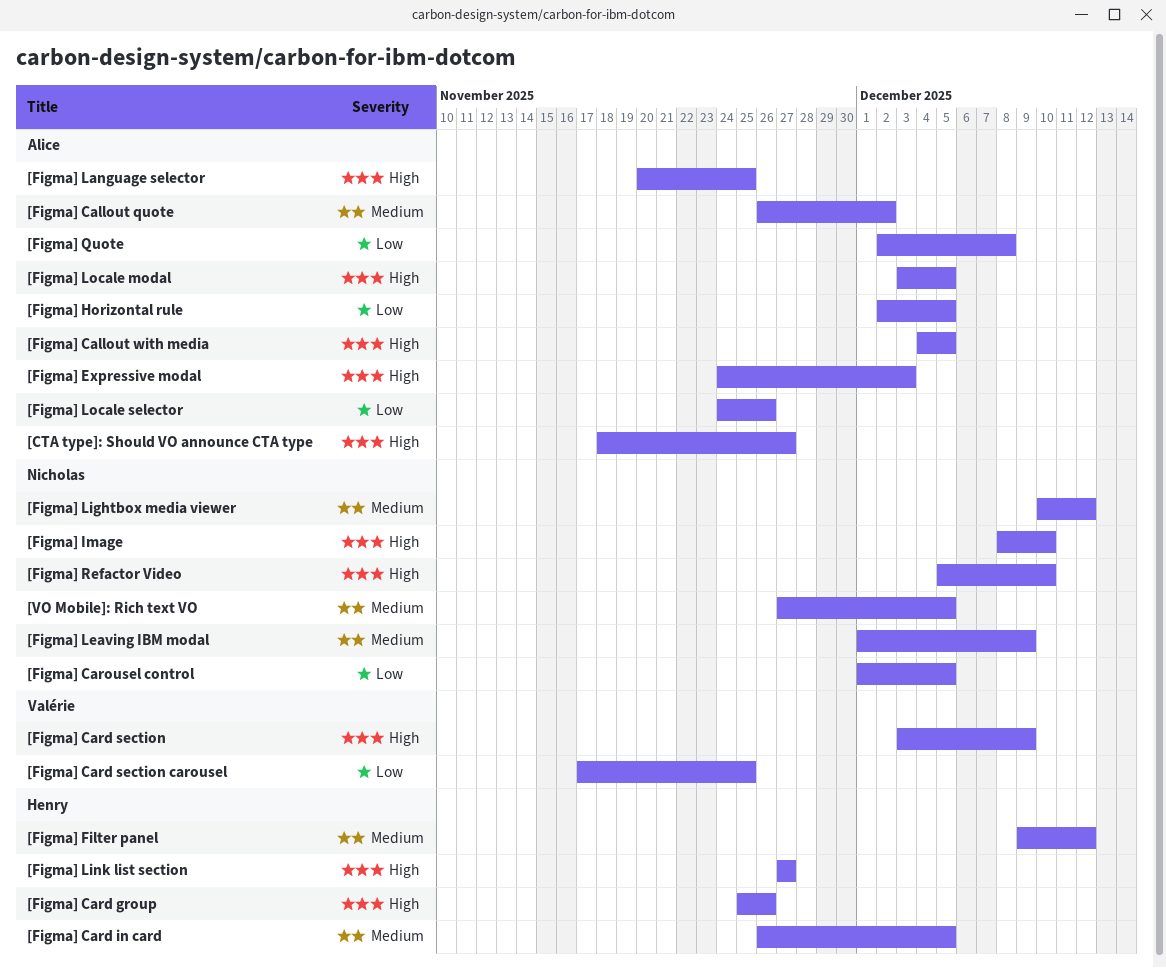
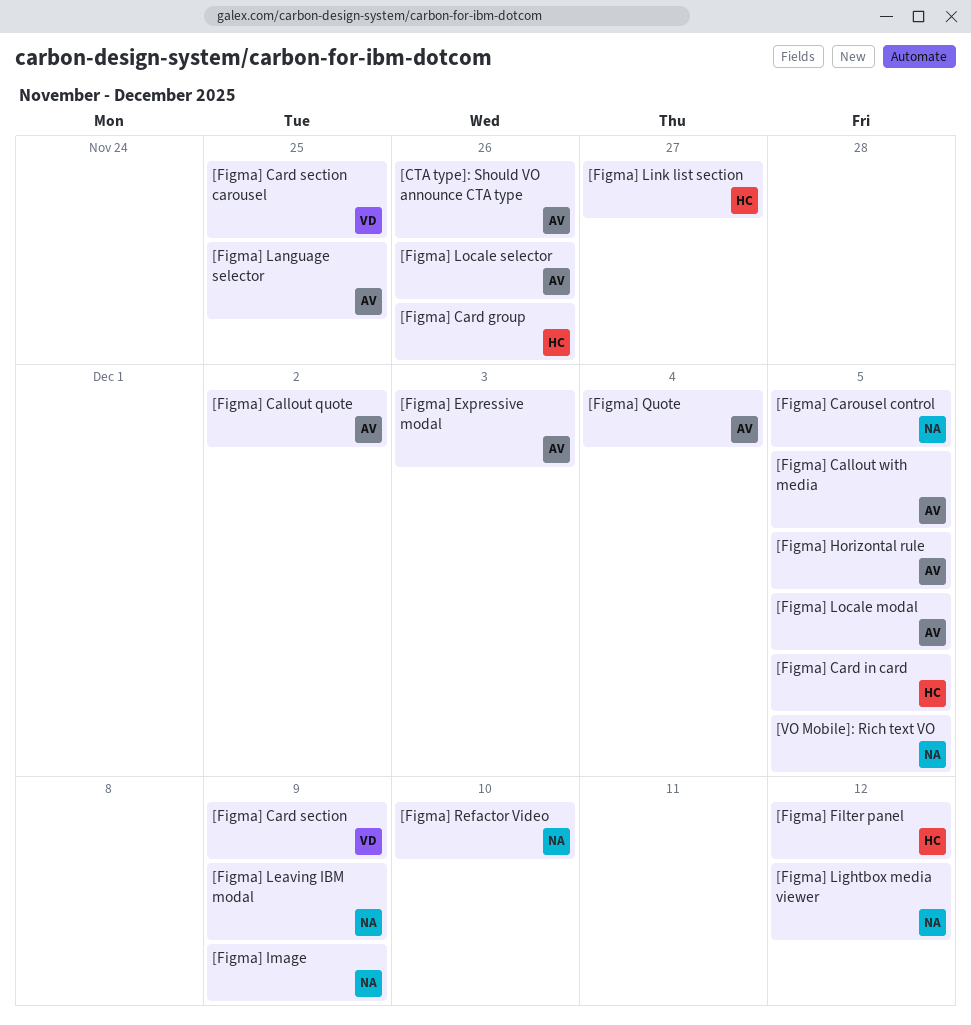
[CTA type]: Should VO announce CTA type, due: Nov 27 -> Nov 26
[Figma] Image, due: Dec 10 -> Dec 9
[Figma] Quote, due: Dec 8 -> Dec 4

